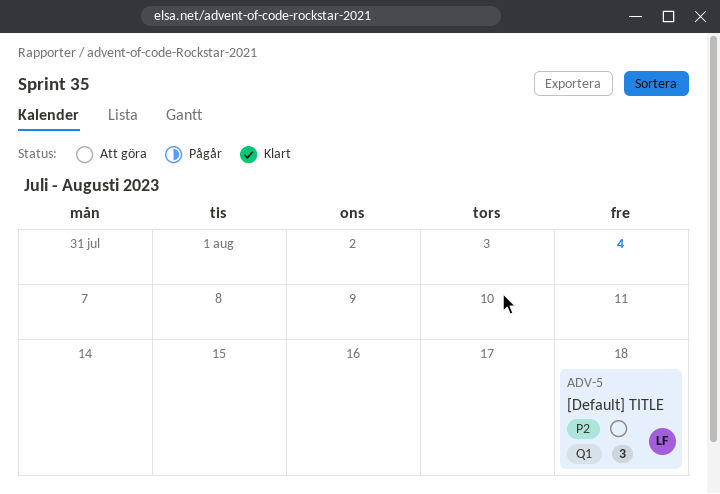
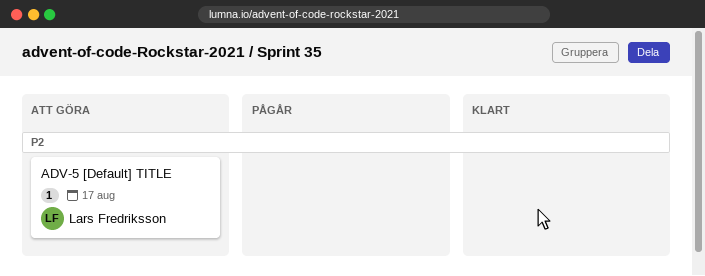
ADV-5, estimate: 3 -> 1
ADV-5, due: Aug 18 -> Aug 17

